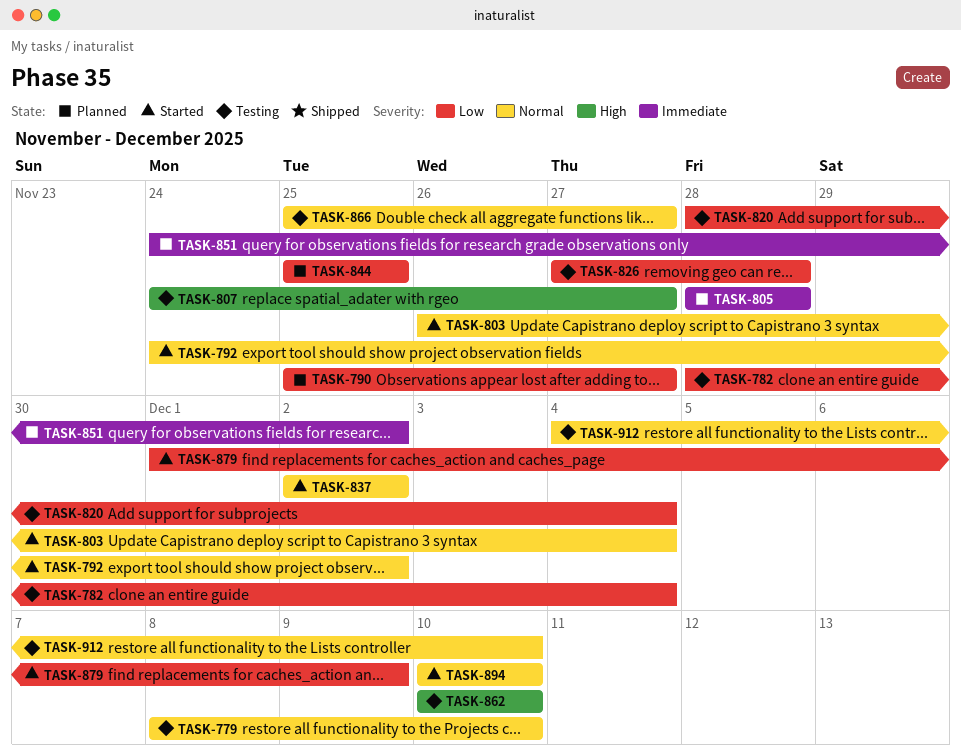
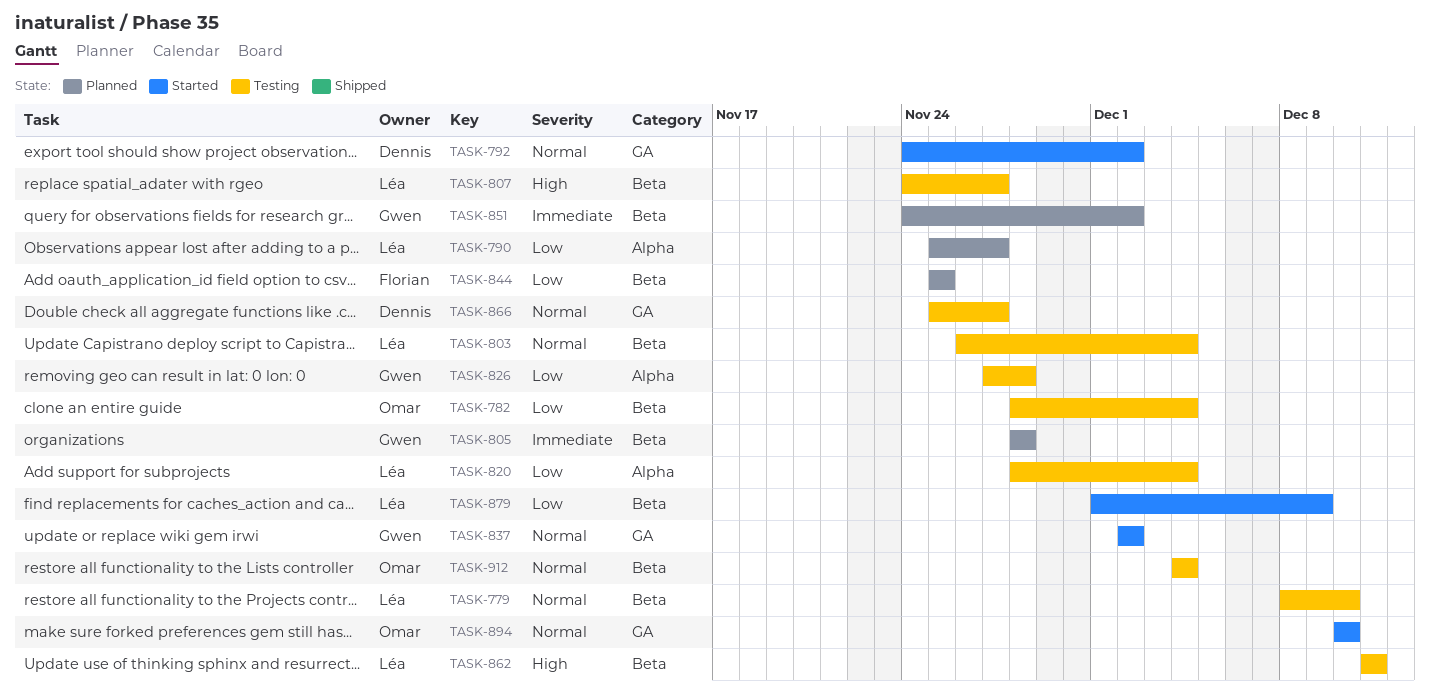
TASK-803, status: Started -> Testing
TASK-862, start: Dec 10 -> Dec 11
TASK-862, due: Dec 10 -> Dec 11
TASK-912, due: Dec 10 -> Dec 4

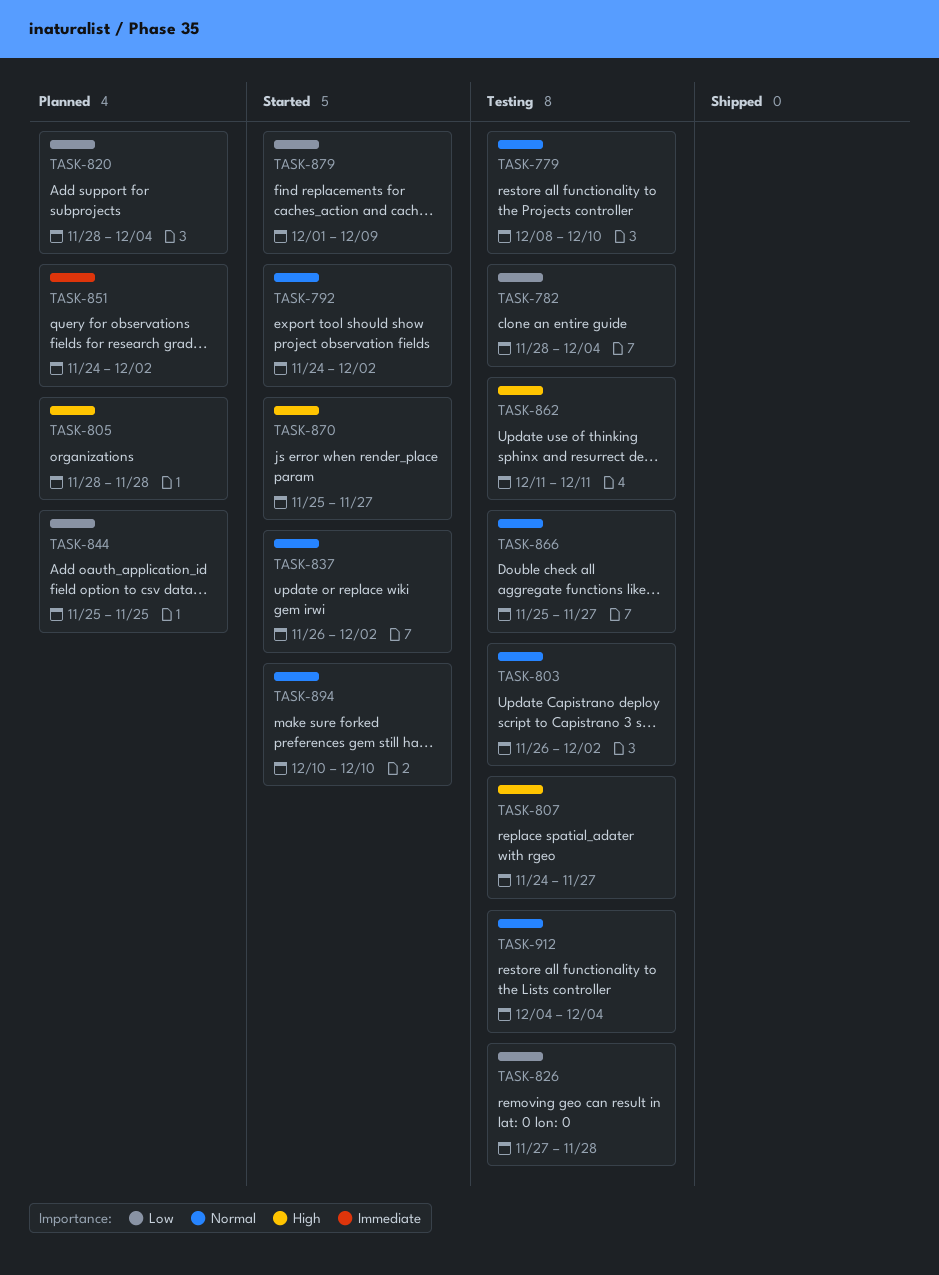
TASK-790: present -> none
TASK-803, due: Dec 4 -> Dec 2
TASK-805, priority: Immediate -> High
TASK-820, status: Testing -> Planned
TASK-837, start: Dec 2 -> Nov 26
TASK-870: none -> present

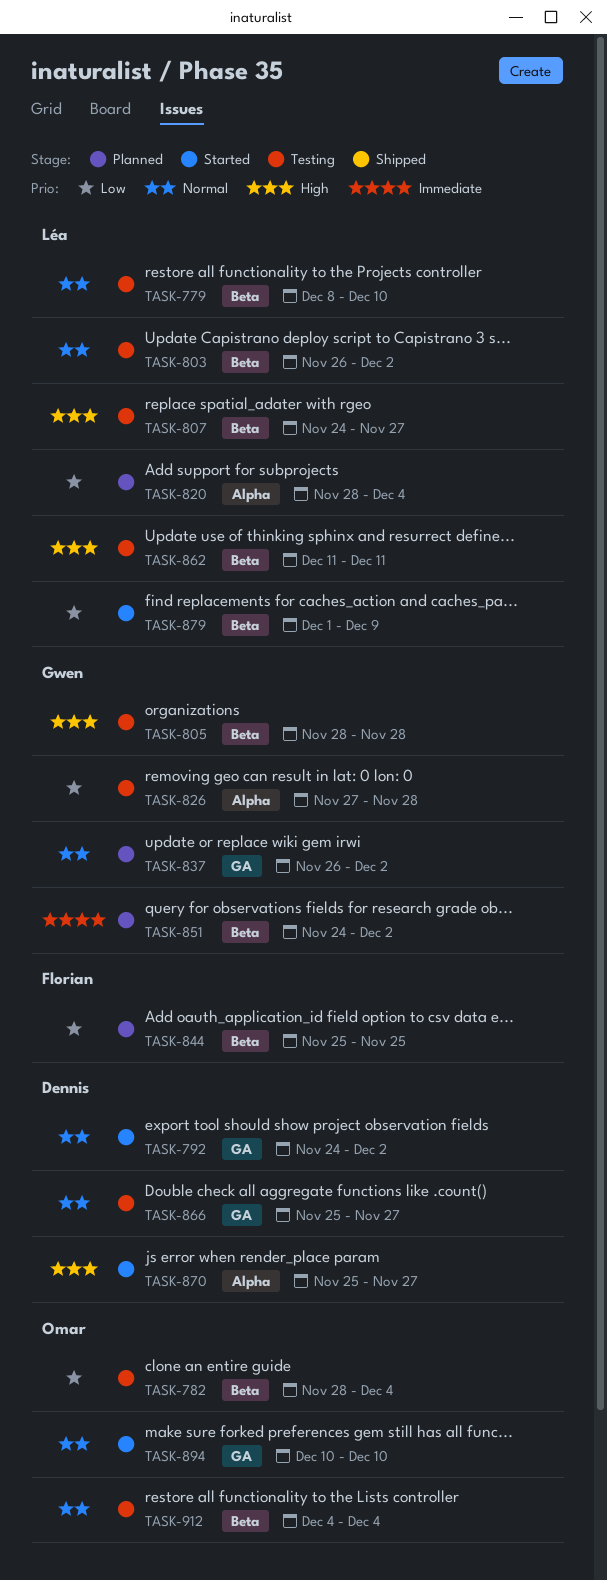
TASK-805, status: Planned -> Testing
TASK-837, status: Started -> Planned

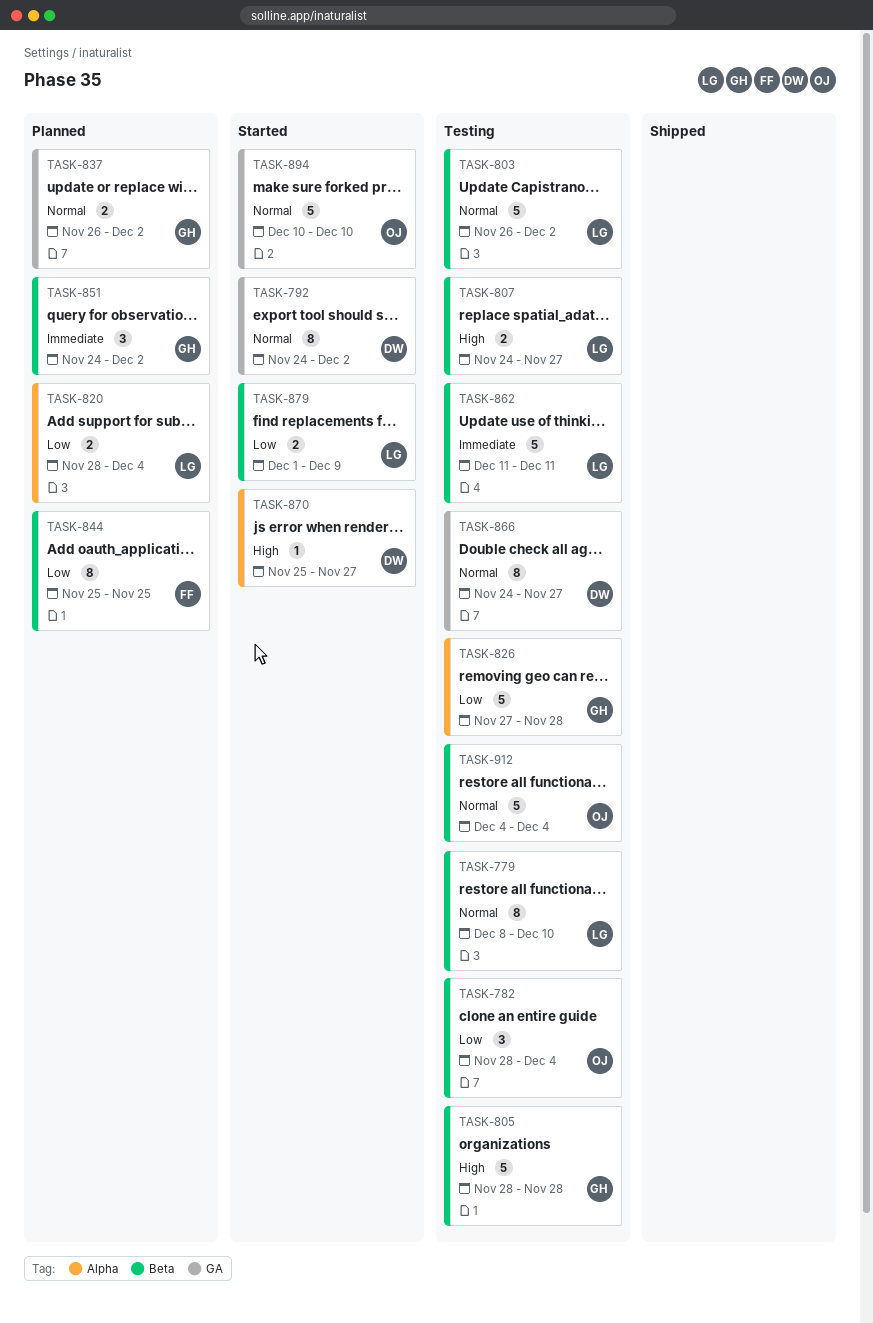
TASK-862, priority: High -> Immediate
TASK-866, start: Nov 25 -> Nov 24

